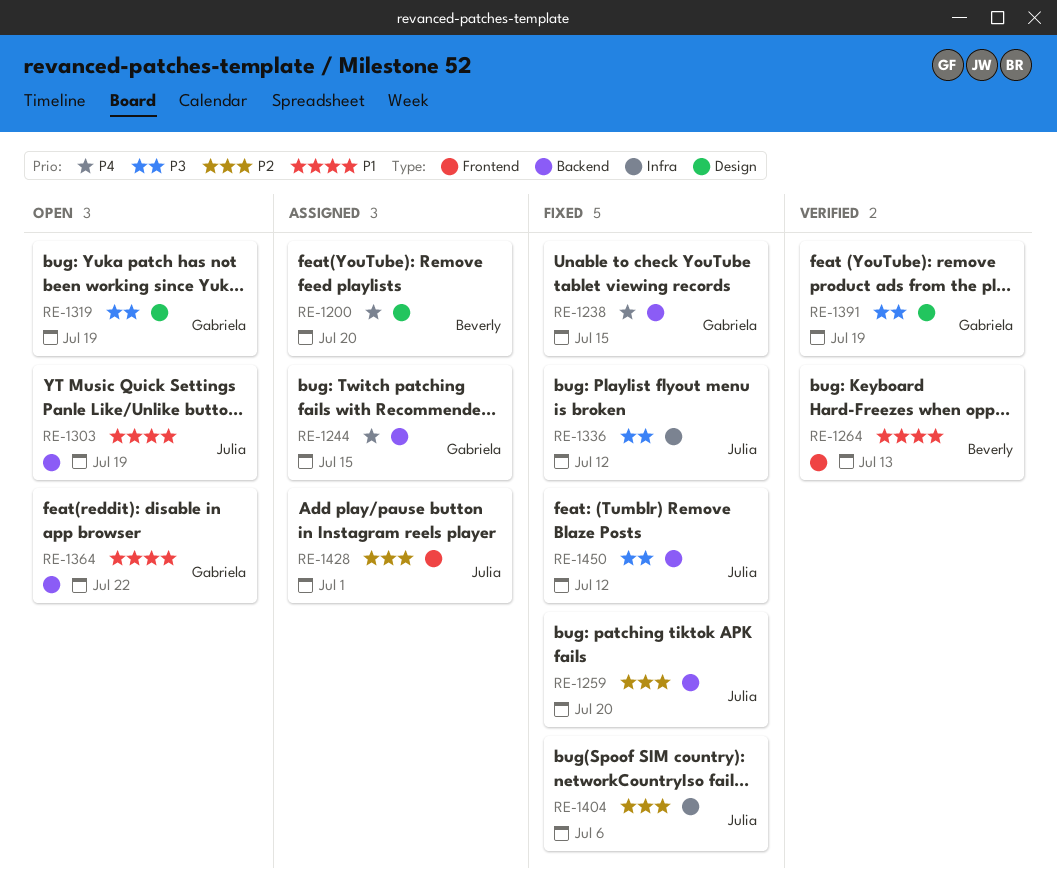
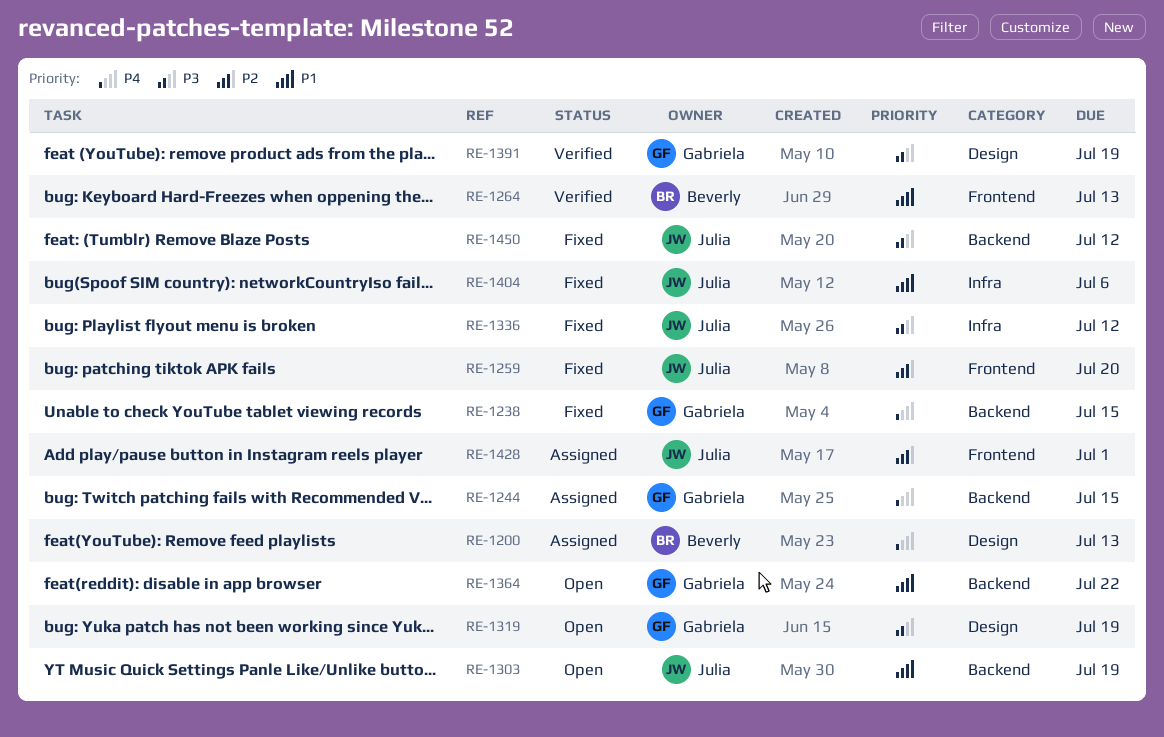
RE-1200, due: Jul 20 -> Jul 13
RE-1259, label: Backend -> Frontend
RE-1404, priority: P2 -> P1

